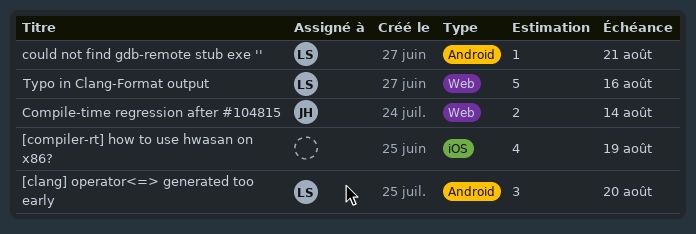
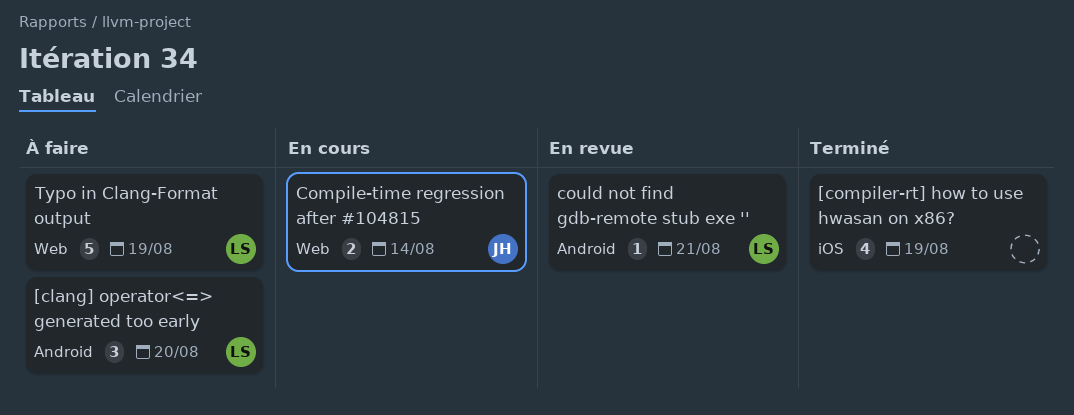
Typo in Clang-Format output, due: Aug 16 -> Aug 19

